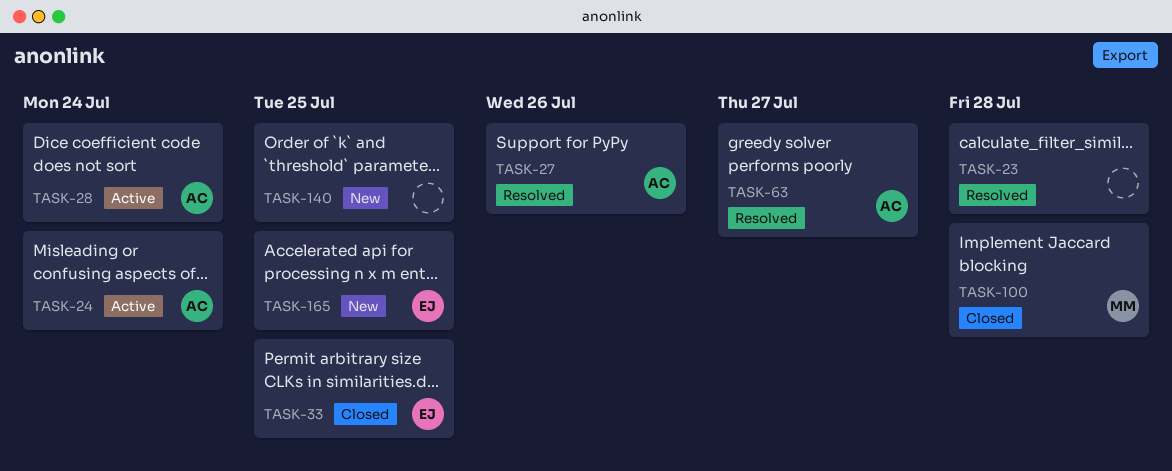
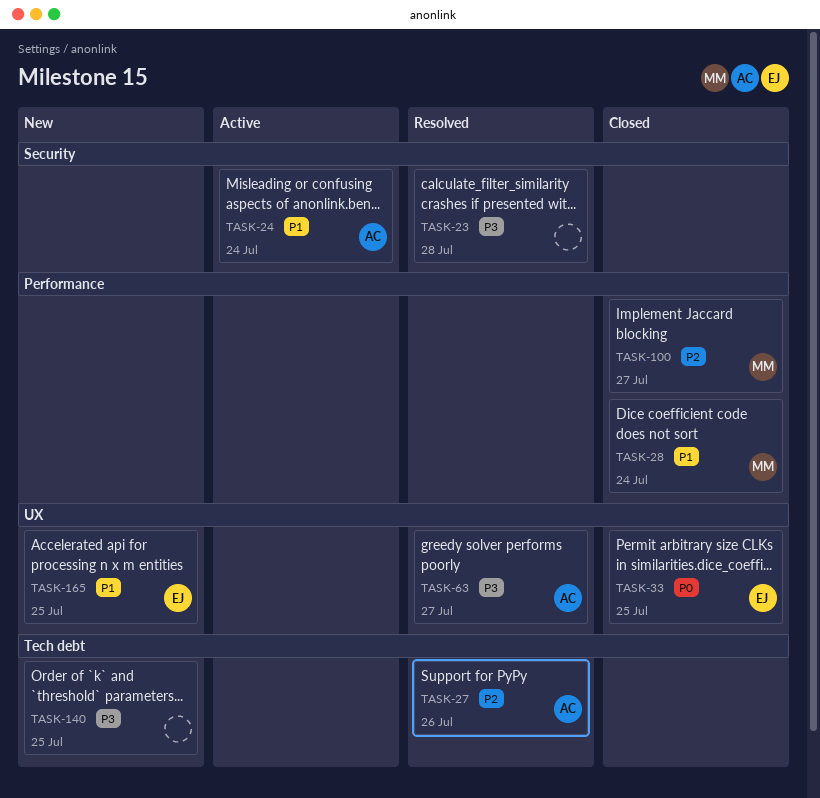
TASK-28, status: Active -> Closed
TASK-28, owner: AC -> MM
TASK-100, due: Jul 28 -> Jul 27

